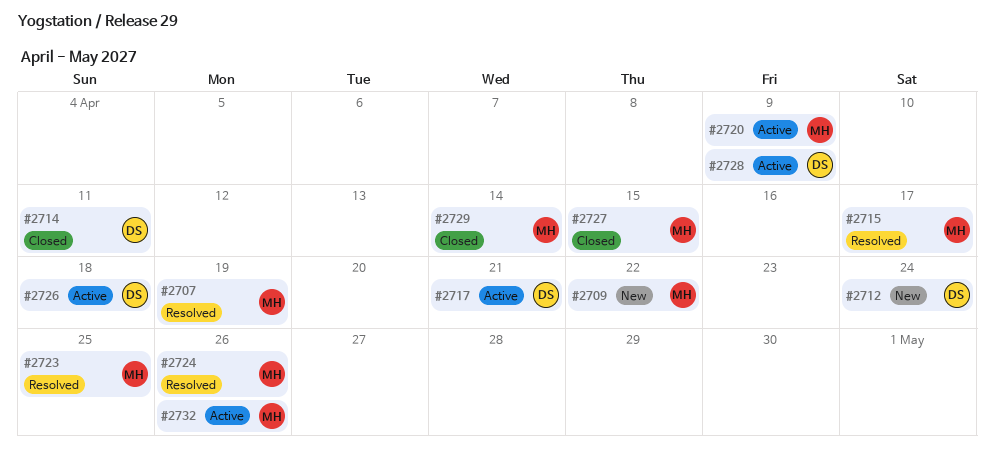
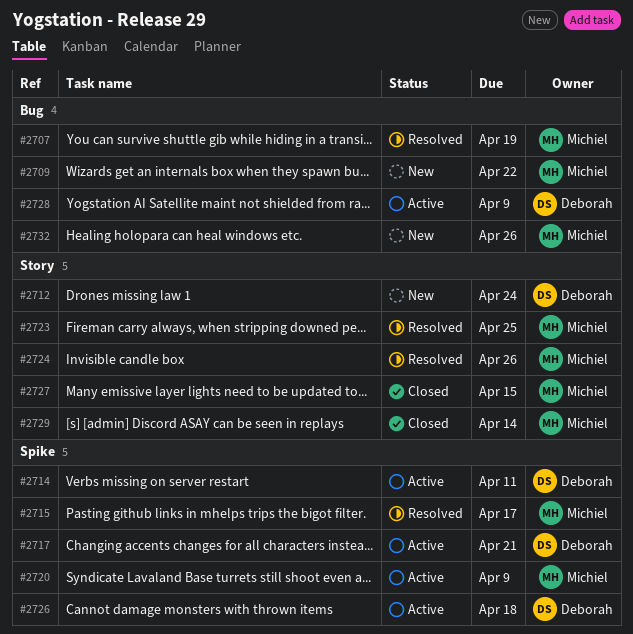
#2714, status: Closed -> Active
#2732, status: Active -> New

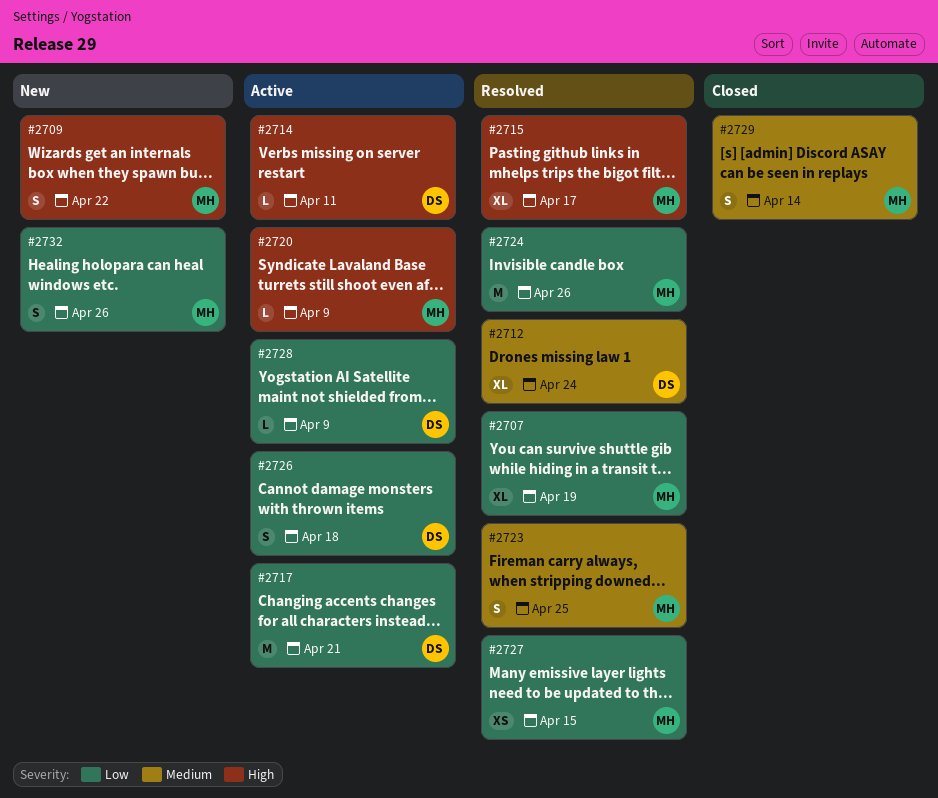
#2712, status: New -> Resolved
#2727, status: Closed -> Resolved

